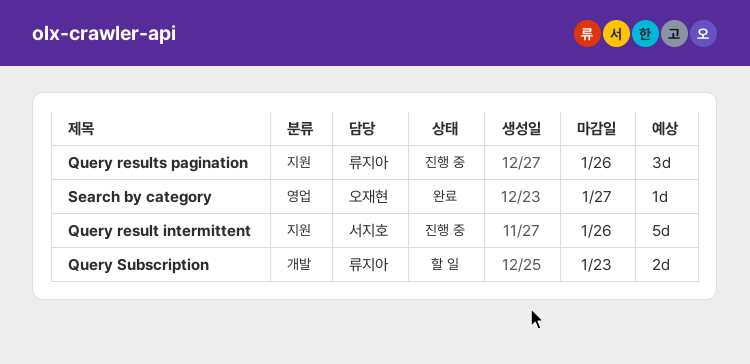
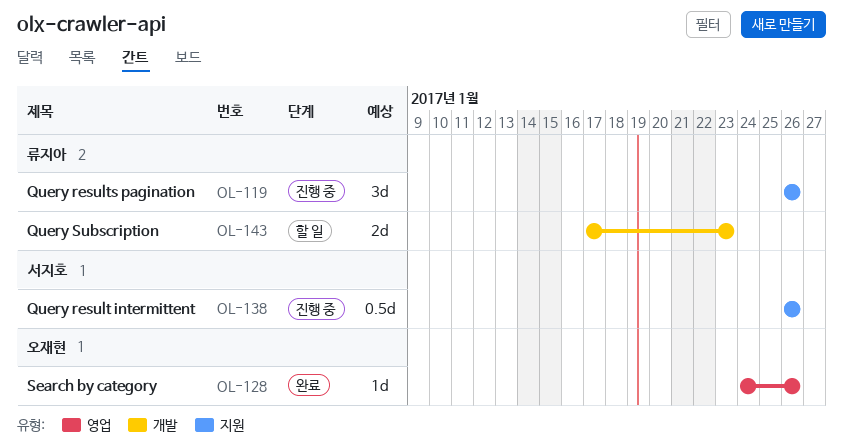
Query result intermittent, estimate: 5d -> 0.5d
Search by category, due: Jan 27 -> Jan 26

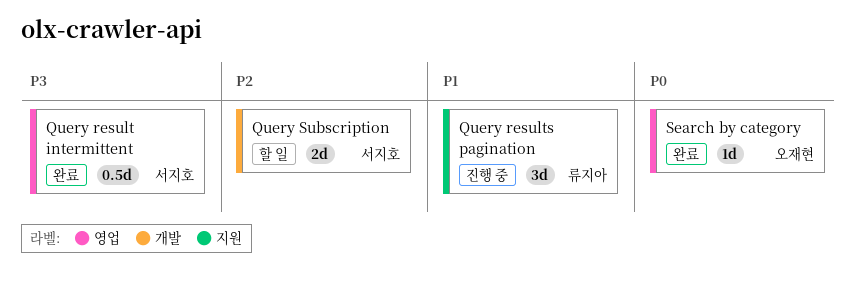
Query result intermittent, status: 진행 중 -> 완료
Query result intermittent, label: 지원 -> 영업
Query Subscription, owner: 류지아 -> 서지호

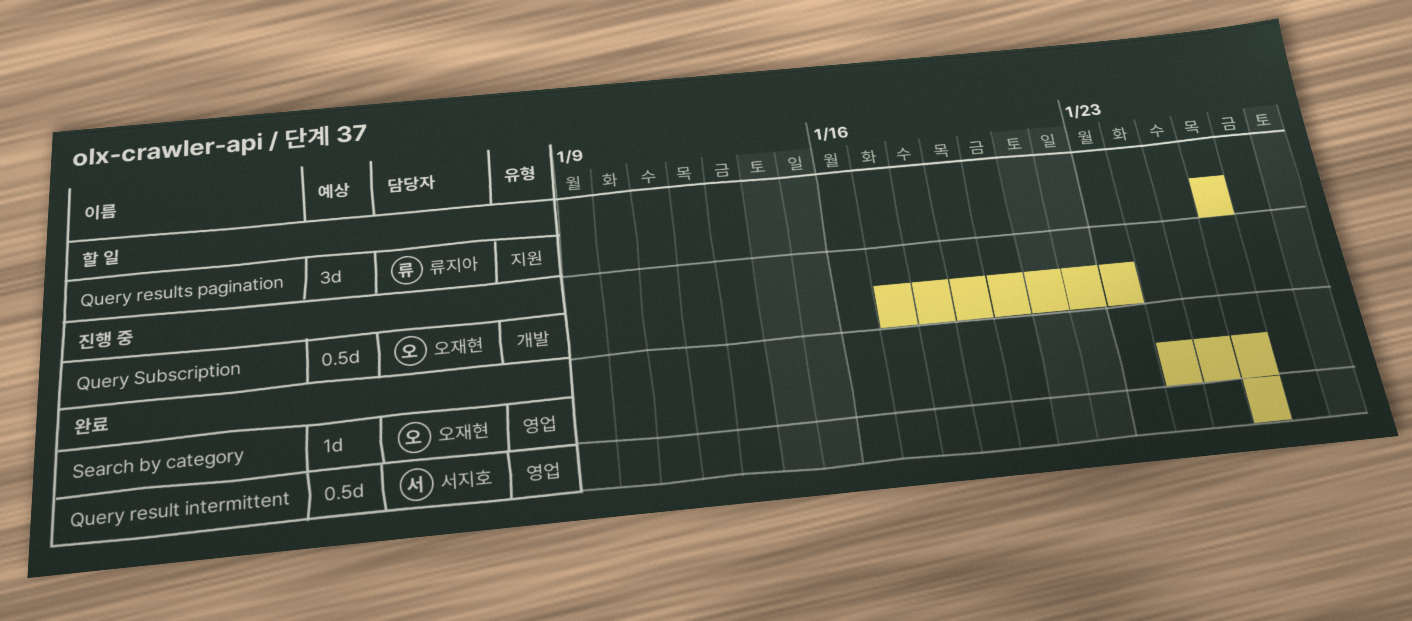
Query results pagination, status: 진행 중 -> 할 일
Query Subscription, status: 할 일 -> 진행 중
Query Subscription, owner: 서지호 -> 오재현
Query Subscription, estimate: 2d -> 0.5d

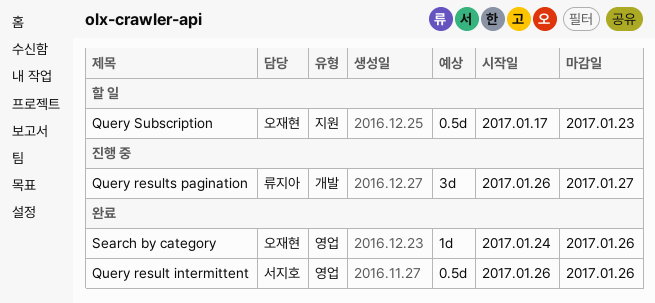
Query results pagination, status: 할 일 -> 진행 중
Query results pagination, label: 지원 -> 개발
Query results pagination, due: Jan 26 -> Jan 27
Query Subscription, status: 진행 중 -> 할 일
Query Subscription, label: 개발 -> 지원

